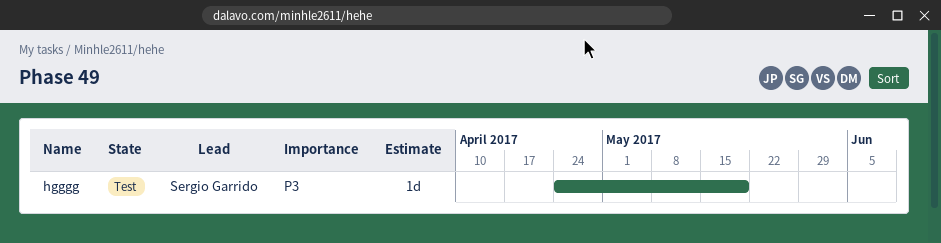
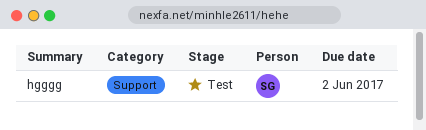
hgggg, due: May 19 -> Jun 2

